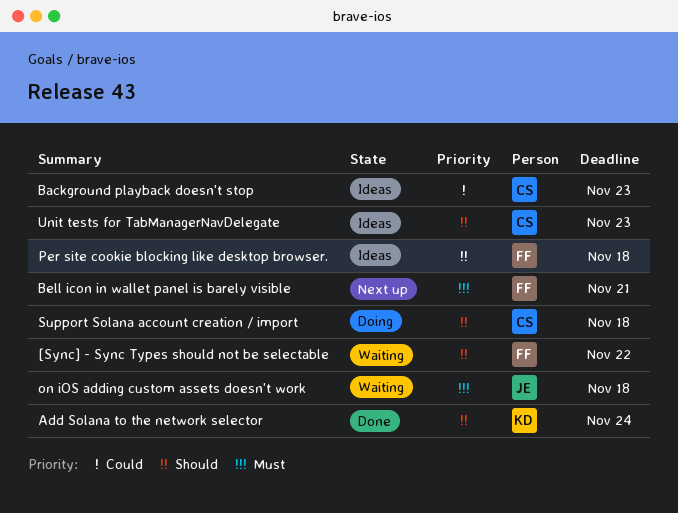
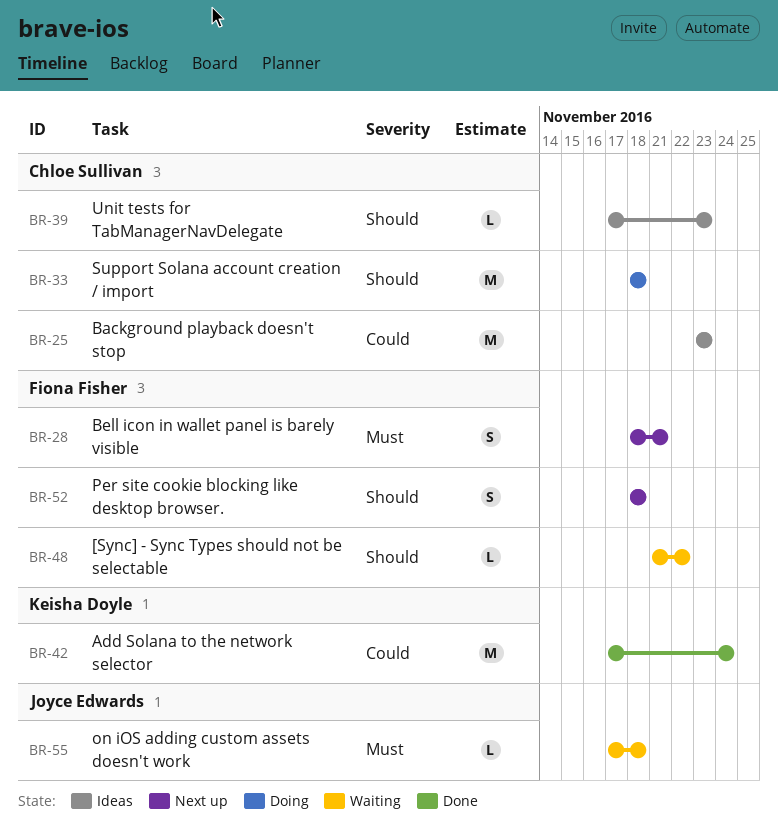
Add Solana to the network selector, priority: Should -> Could
Per site cookie blocking like desktop browser., status: Ideas -> Next up

